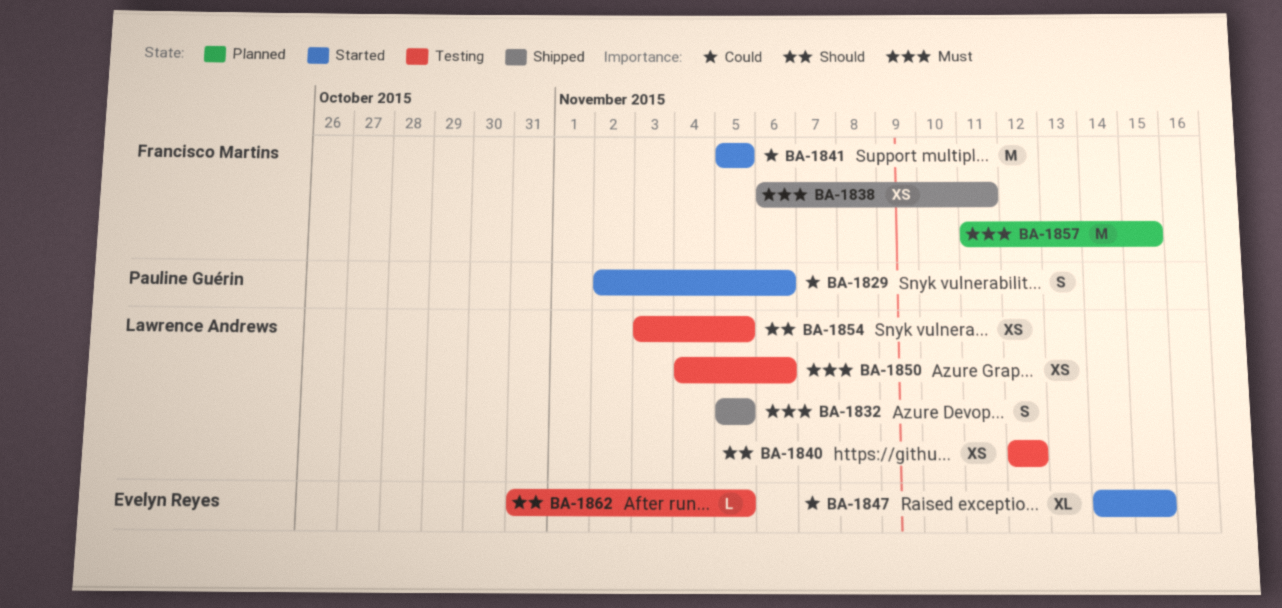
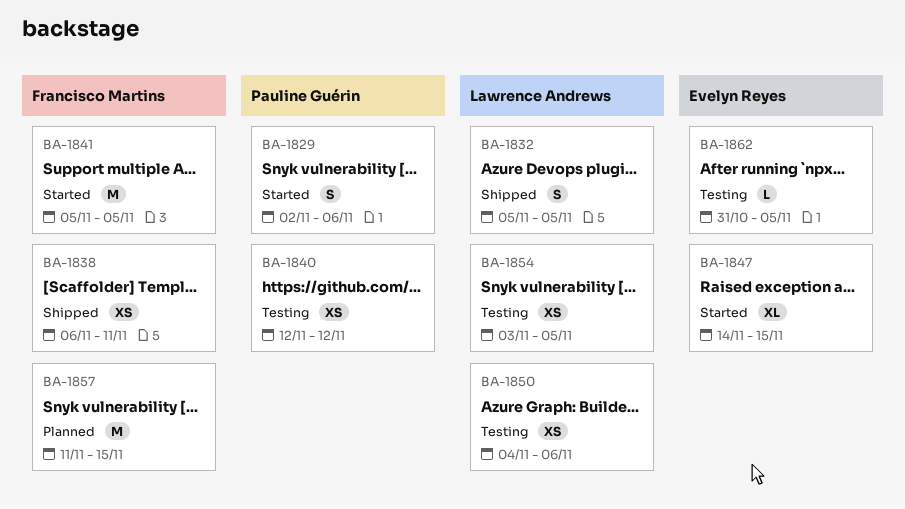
BA-1840, owner: Lawrence Andrews -> Pauline Guérin

